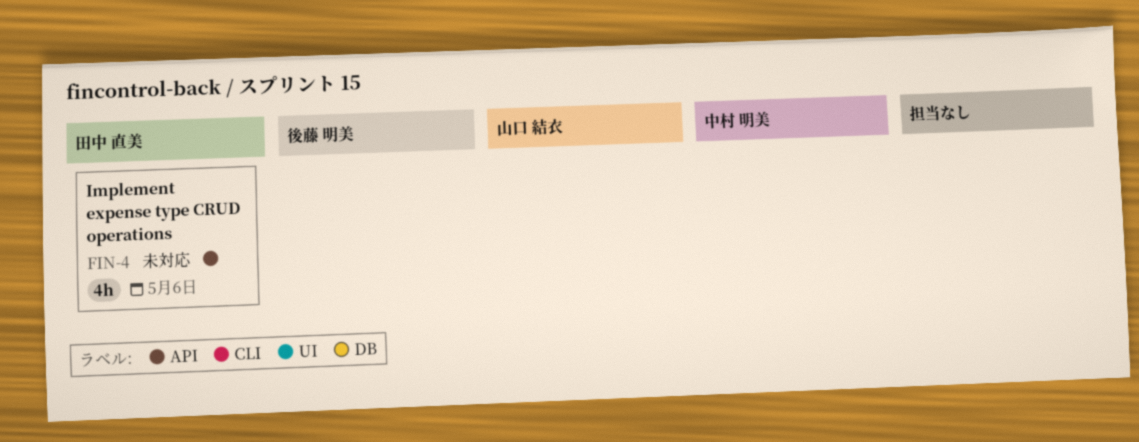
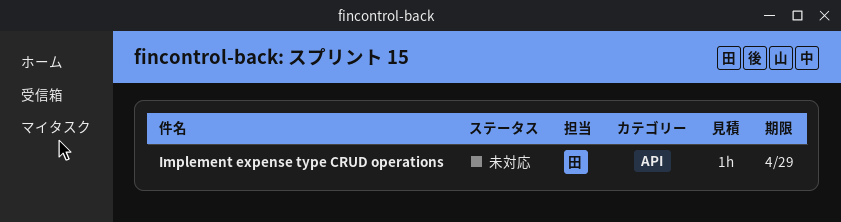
Implement expense type CRUD operations, estimate: 4h -> 1h
Implement expense type CRUD operations, due: May 6 -> Apr 29

